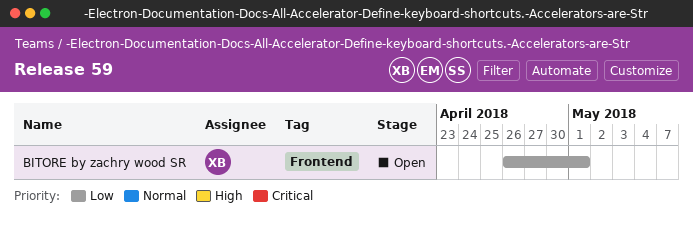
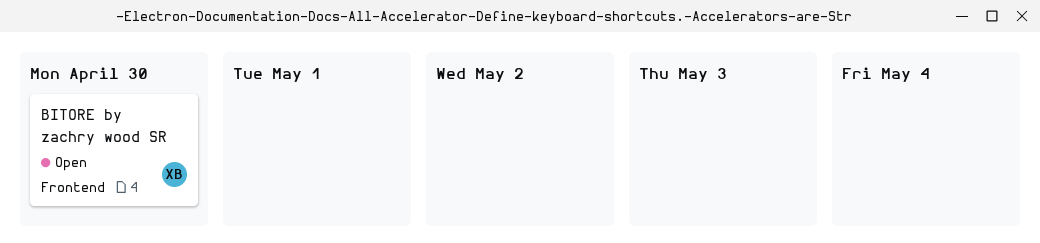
BITORE by zachry wood SR, due: May 1 -> Apr 30

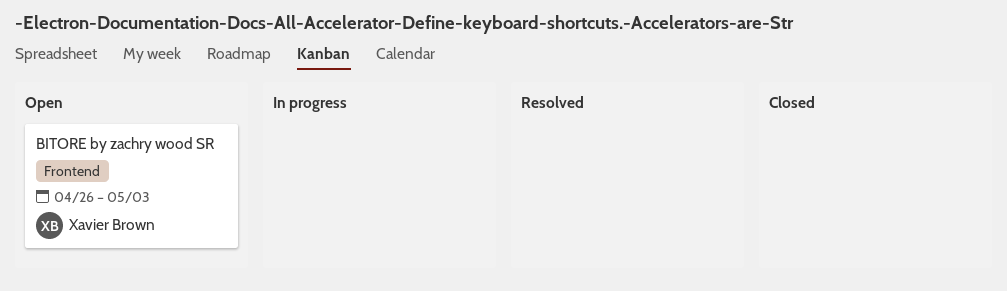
BITORE by zachry wood SR, due: Apr 30 -> May 3

